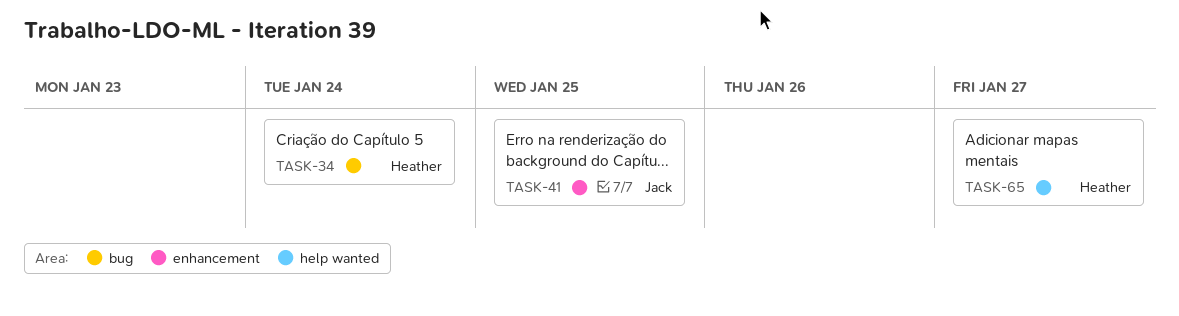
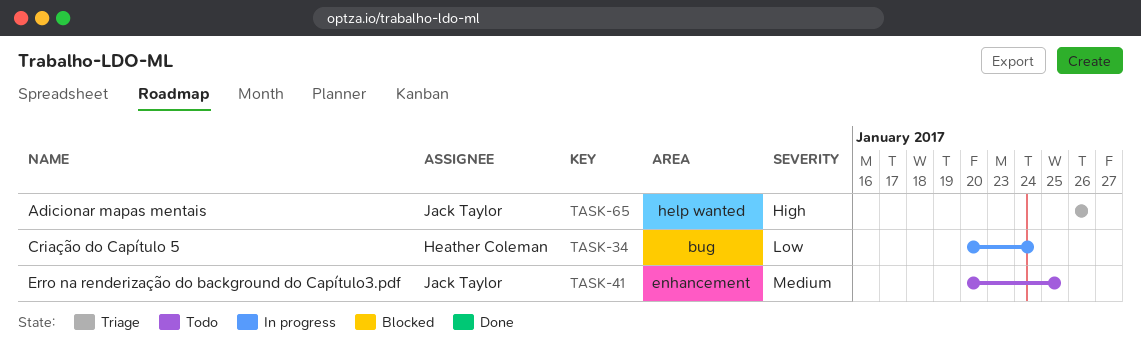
TASK-65, owner: Heather Coleman -> Jack Taylor
TASK-65, due: Jan 27 -> Jan 26

